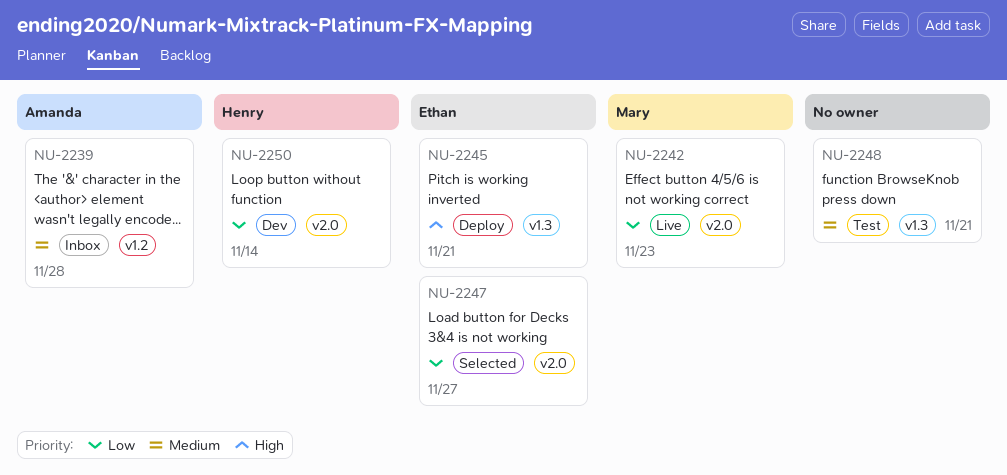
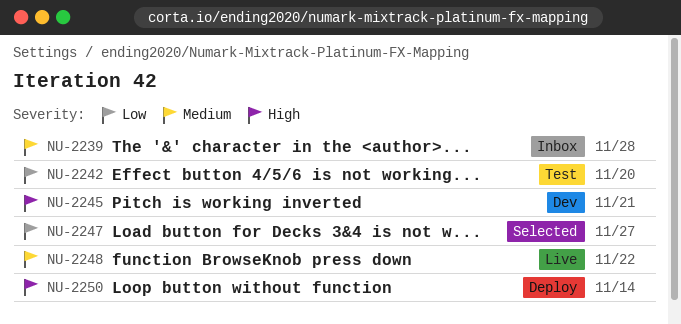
NU-2242, status: Live -> Test
NU-2242, due: Nov 23 -> Nov 20
NU-2245, status: Deploy -> Dev
NU-2248, status: Test -> Live
NU-2248, due: Nov 21 -> Nov 22
NU-2250, status: Dev -> Deploy
NU-2250, priority: Low -> High

